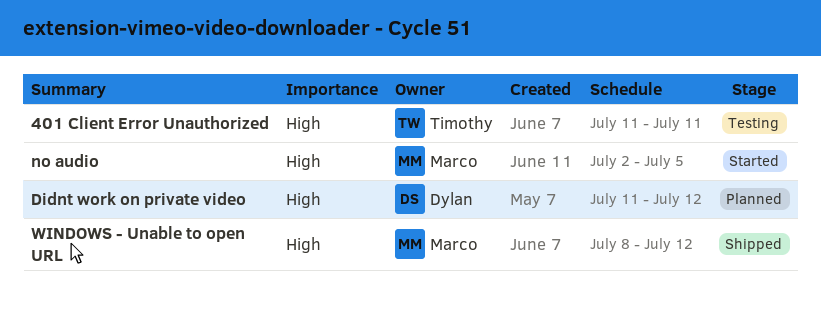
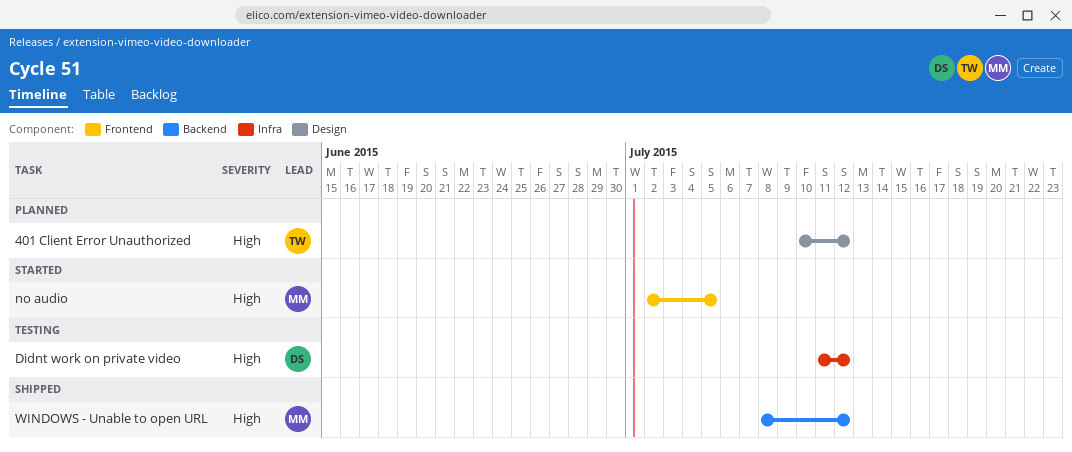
401 Client Error Unauthorized, status: Testing -> Planned
401 Client Error Unauthorized, start: Jul 11 -> Jul 10
401 Client Error Unauthorized, due: Jul 11 -> Jul 12
Didnt work on private video, status: Planned -> Testing

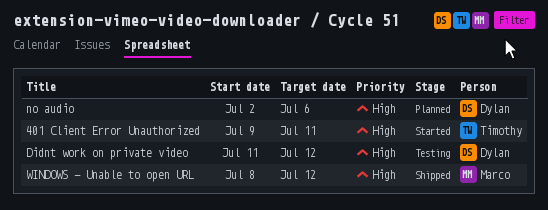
401 Client Error Unauthorized, status: Planned -> Started
401 Client Error Unauthorized, start: Jul 10 -> Jul 9
401 Client Error Unauthorized, due: Jul 12 -> Jul 11
no audio, status: Started -> Planned
no audio, owner: Marco -> Dylan
no audio, due: Jul 5 -> Jul 6

